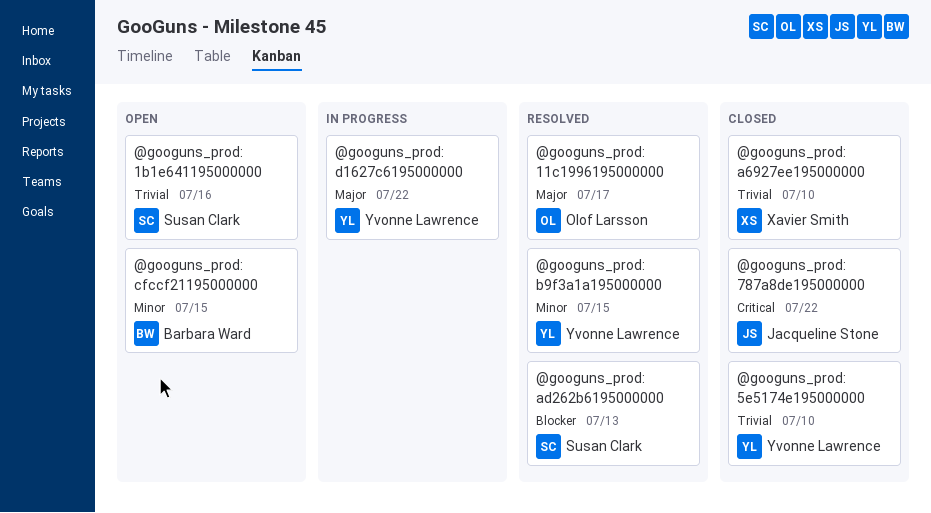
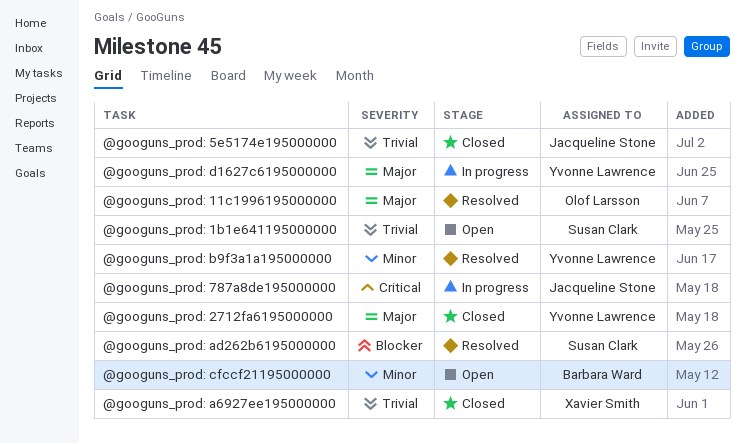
@googuns_prod: 2712fa6195000000: none -> present
@googuns_prod: 5e5174e195000000, owner: Yvonne Lawrence -> Jacqueline Stone
@googuns_prod: 787a8de195000000, status: Closed -> In progress

